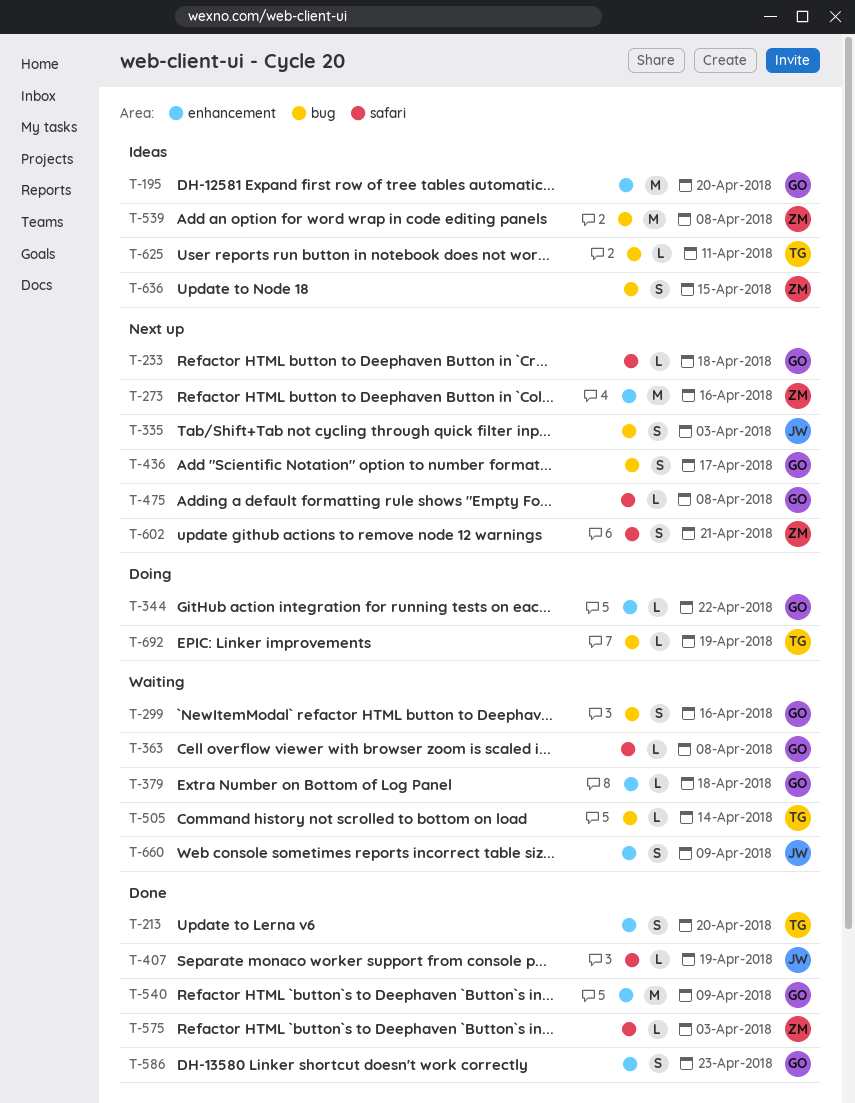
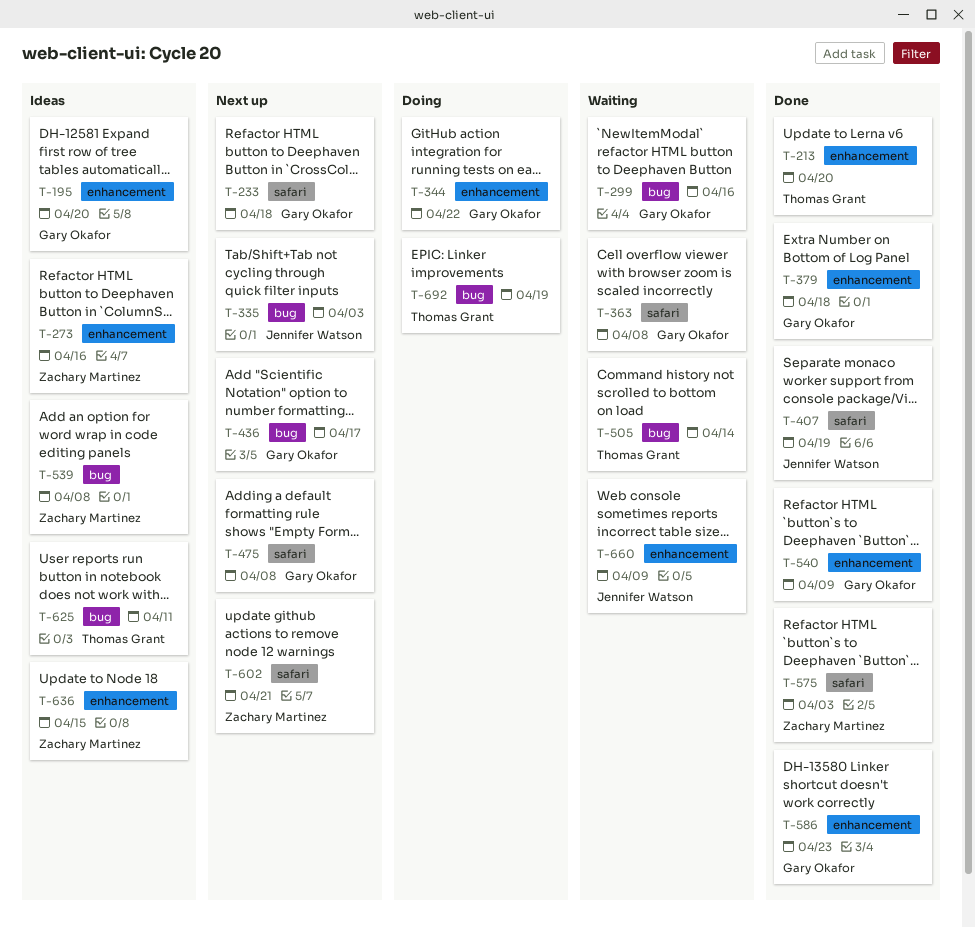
T-273, status: Next up -> Ideas
T-379, status: Waiting -> Done
T-636, label: bug -> enhancement

